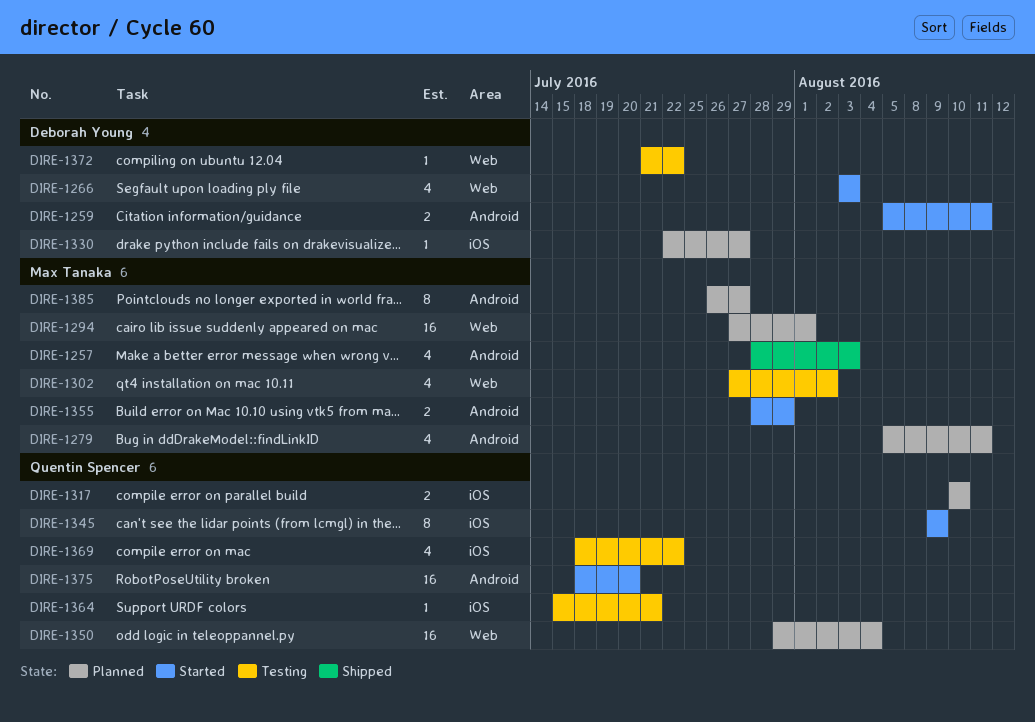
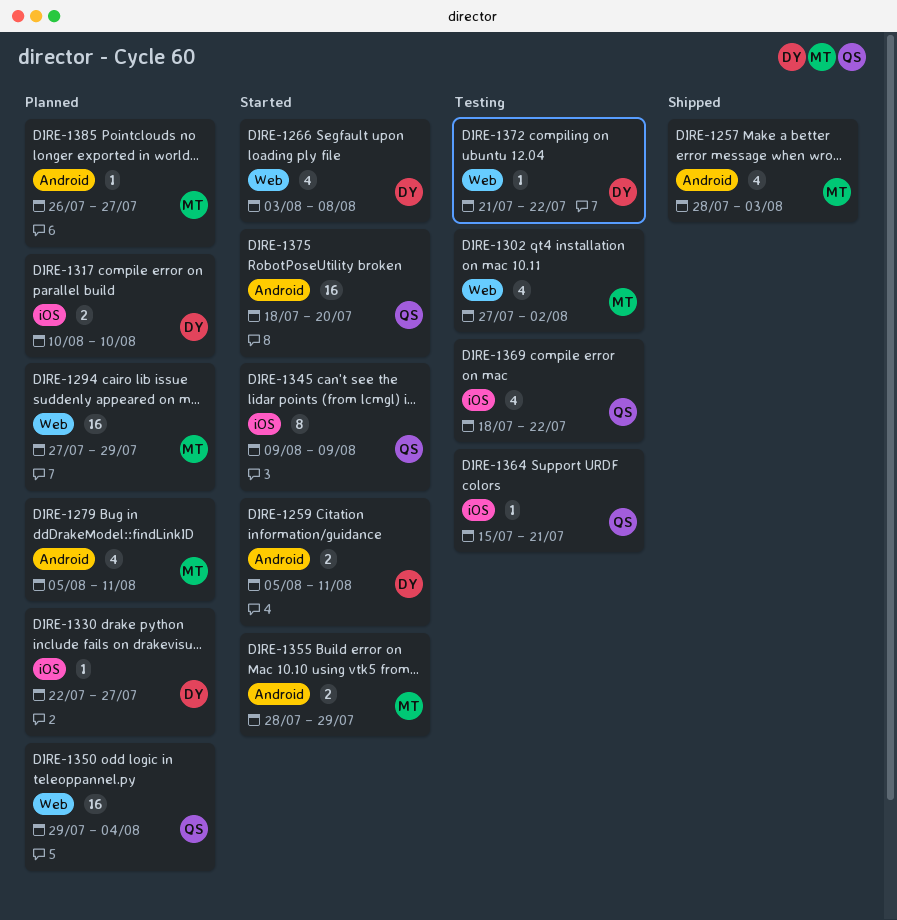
DIRE-1266, due: Aug 3 -> Aug 8
DIRE-1294, due: Aug 1 -> Jul 29
DIRE-1317, owner: Quentin Spencer -> Deborah Young
DIRE-1385, estimate: 8 -> 1

